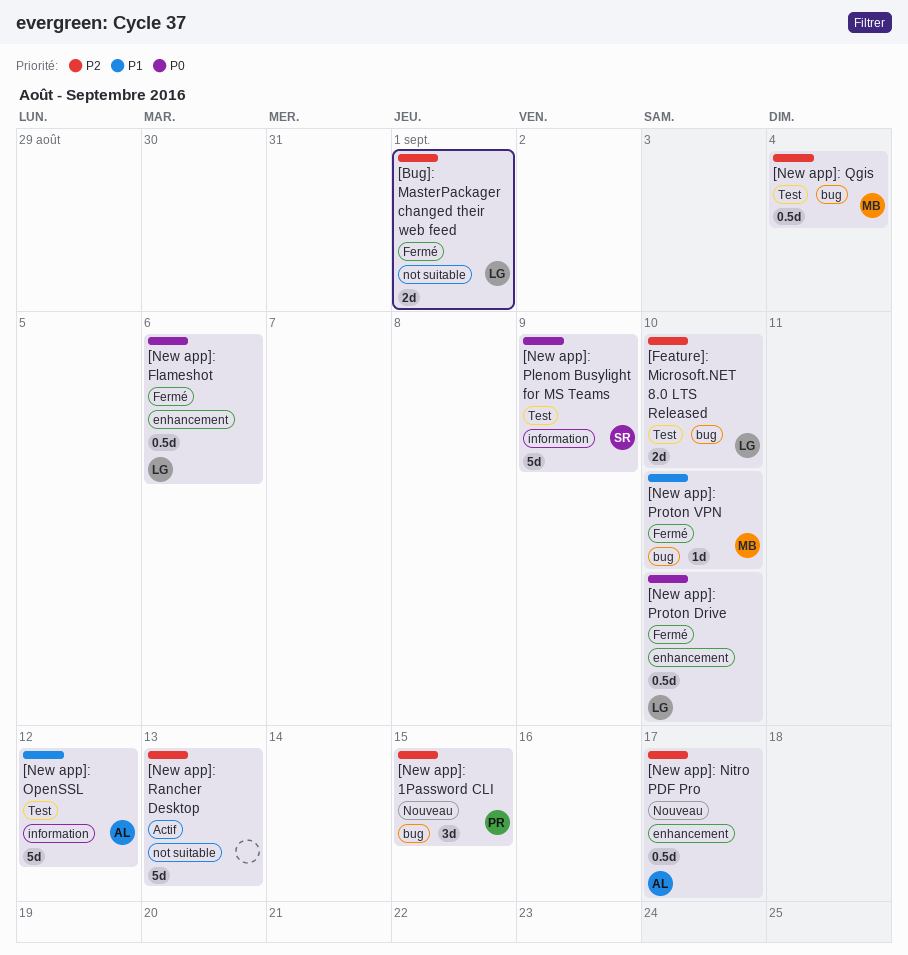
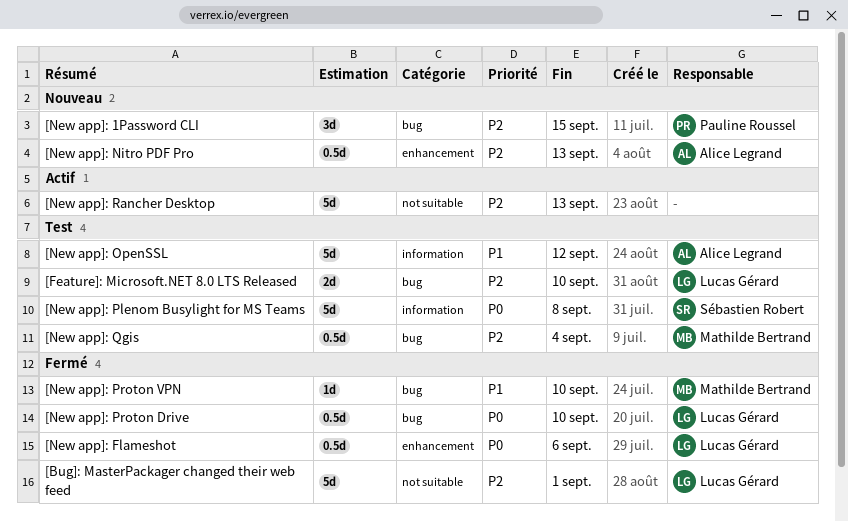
[Bug]: MasterPackager changed their web feed, estimate: 2d -> 5d
[New app]: Nitro PDF Pro, due: Sep 17 -> Sep 13
[New app]: Plenom Busylight for MS Teams, due: Sep 9 -> Sep 8
[New app]: Proton Drive, label: enhancement -> bug

